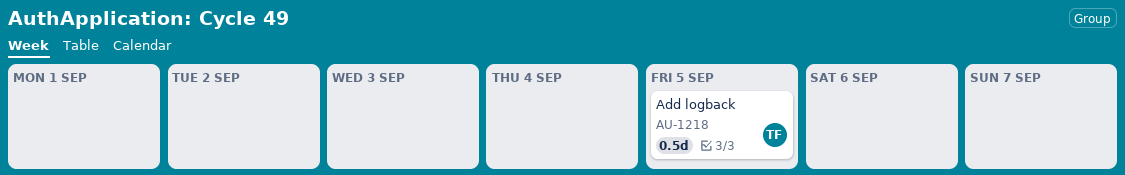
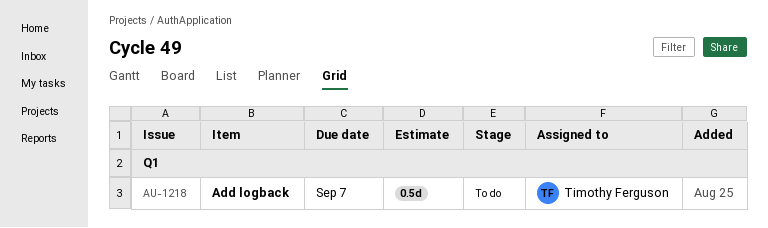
AU-1218, due: Sep 5 -> Sep 7

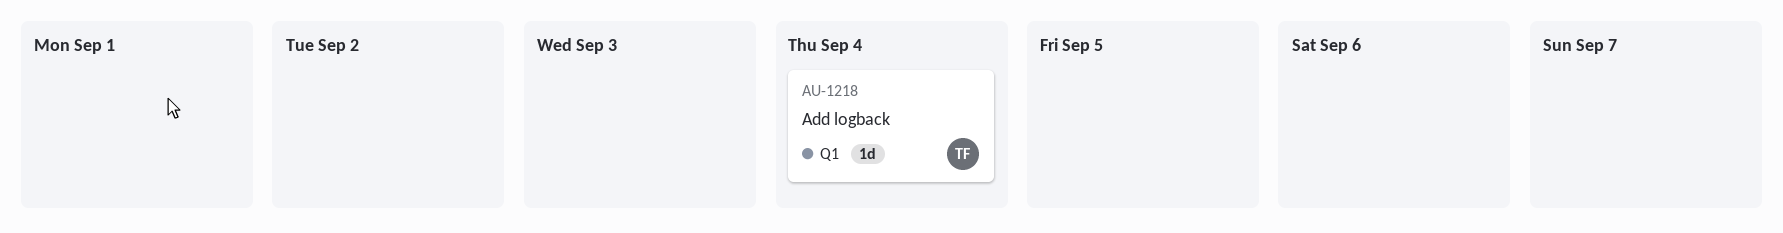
AU-1218, estimate: 0.5d -> 1d
AU-1218, due: Sep 7 -> Sep 4

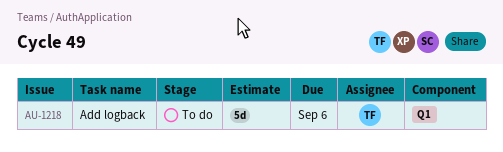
AU-1218, estimate: 1d -> 5d
AU-1218, due: Sep 4 -> Sep 6

